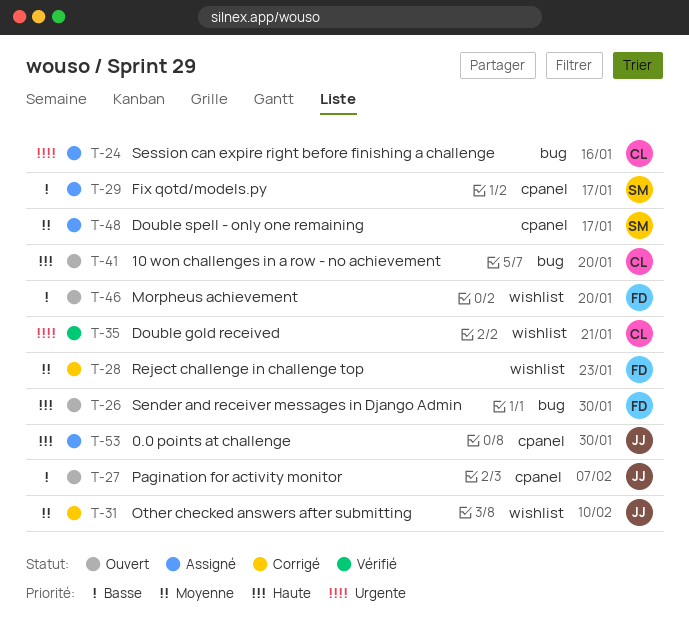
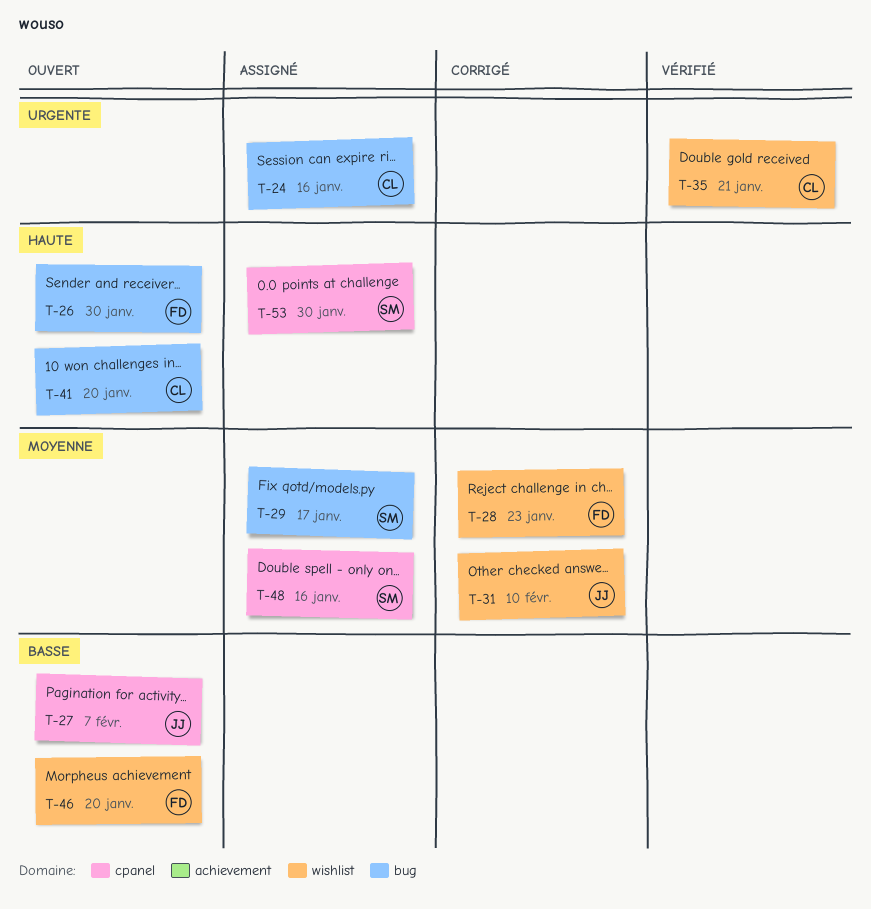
T-29, priority: Basse -> Moyenne
T-29, label: cpanel -> bug
T-48, due: Jan 17 -> Jan 16
T-53, owner: JJ -> SM

